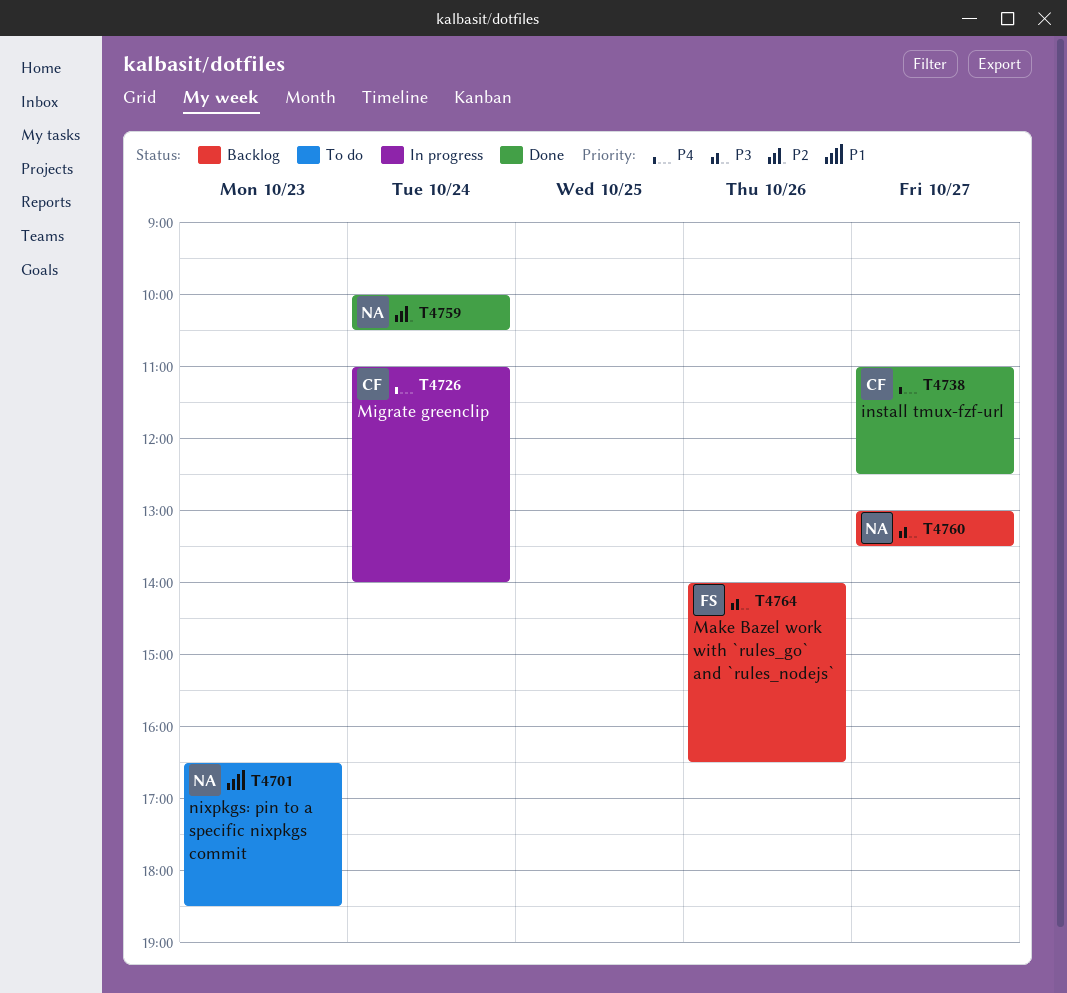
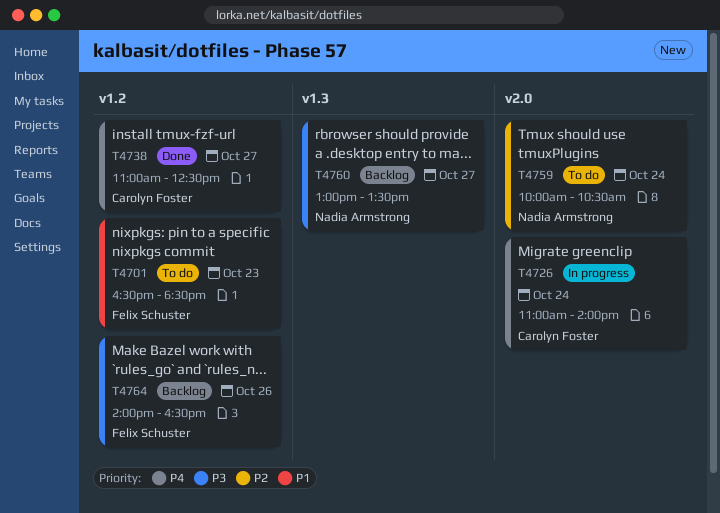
T4701, owner: Nadia Armstrong -> Felix Schuster
T4759, status: Done -> To do

